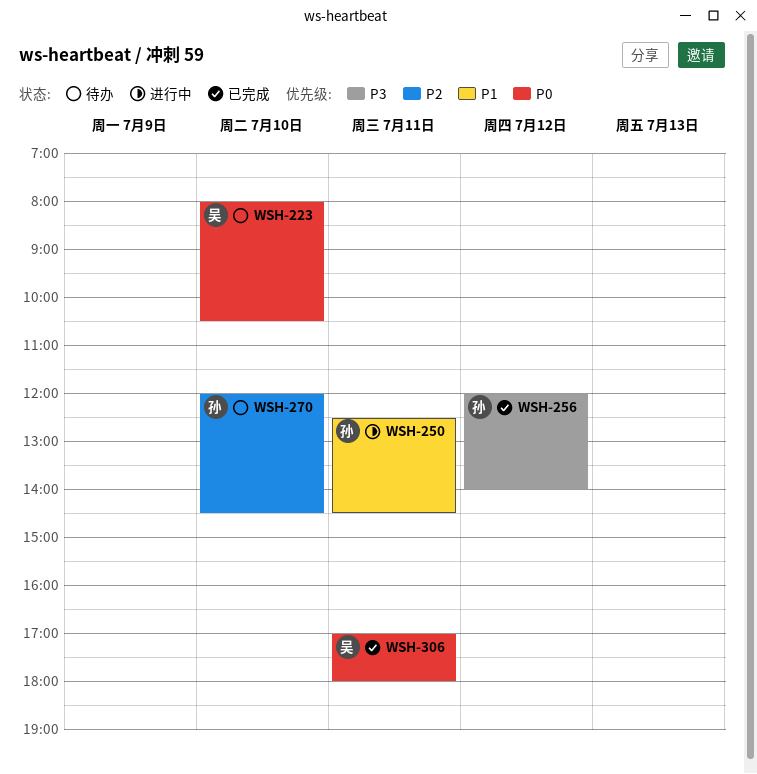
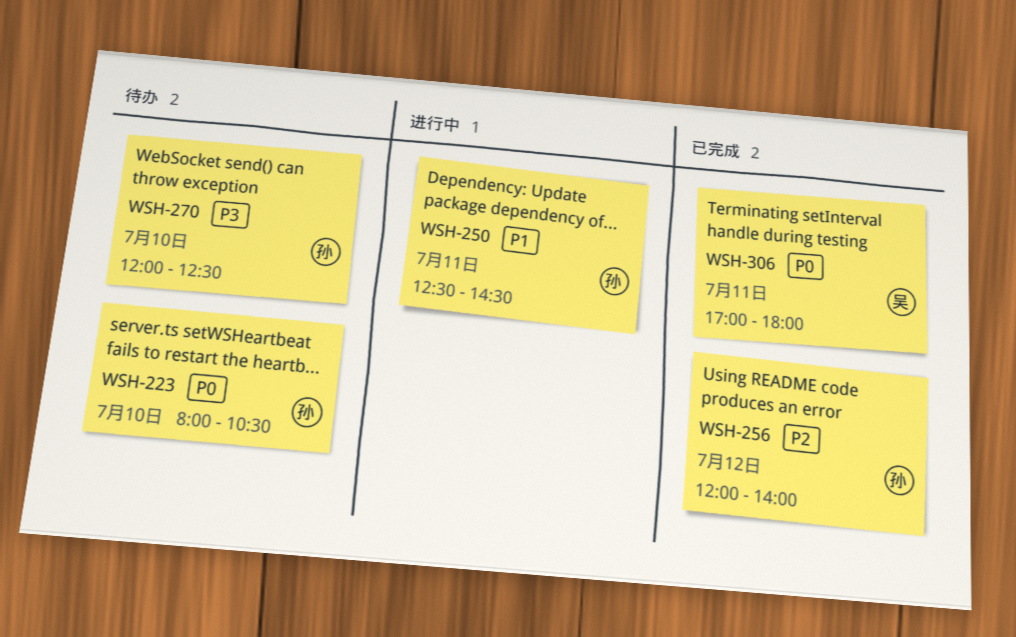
WSH-223, owner: 吴 -> 孙
WSH-256, priority: P3 -> P2
WSH-270, priority: P2 -> P3
WSH-270, ends: 14:30 -> 12:30

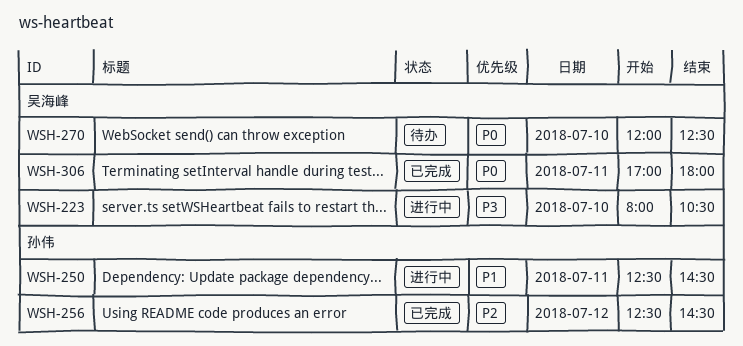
WSH-223, status: 待办 -> 进行中
WSH-223, owner: 孙伟 -> 吴海峰
WSH-223, priority: P0 -> P3
WSH-256, begins: 12:00 -> 12:30
WSH-256, ends: 14:00 -> 14:30
WSH-270, owner: 孙伟 -> 吴海峰
WSH-270, priority: P3 -> P0

